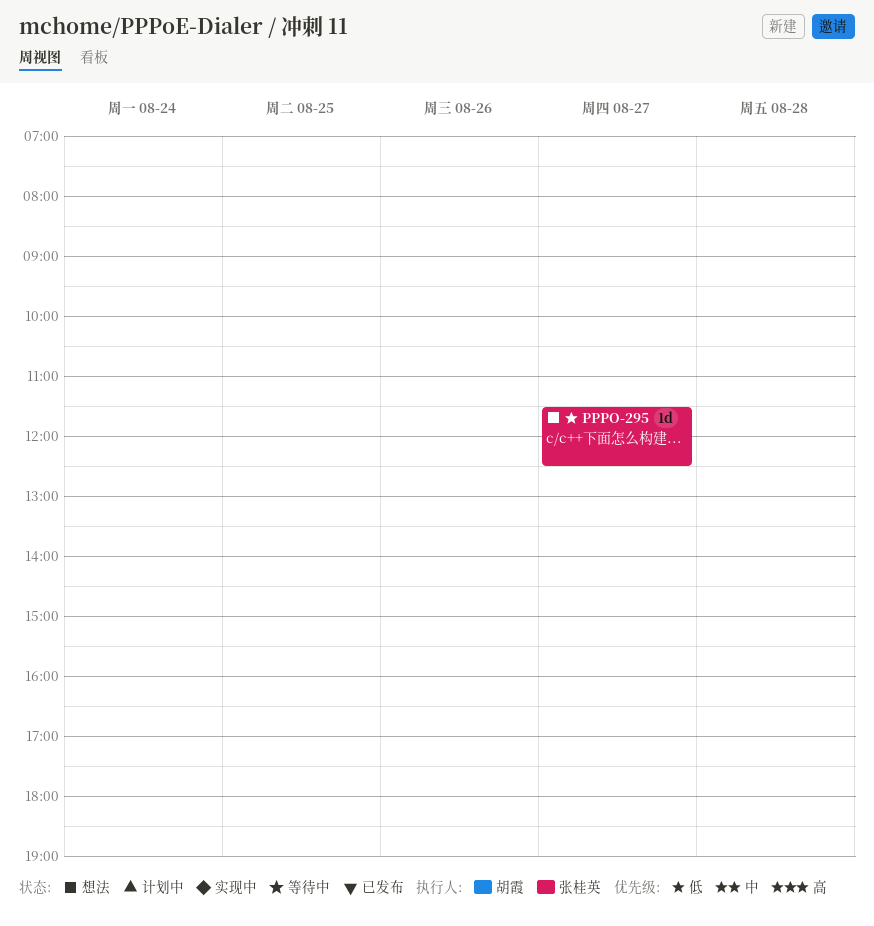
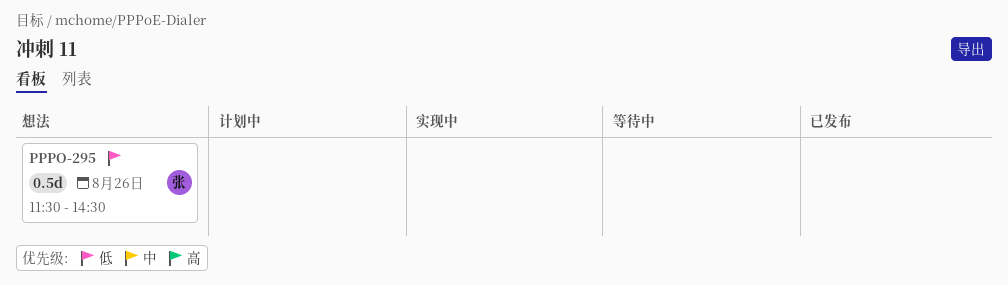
PPPO-295, estimate: 1d -> 0.5d
PPPO-295, day: Aug 27 -> Aug 26
PPPO-295, ends: 12:30 -> 14:30

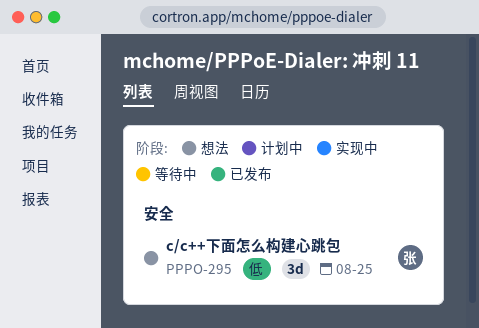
PPPO-295, estimate: 0.5d -> 3d
PPPO-295, day: Aug 26 -> Aug 25

